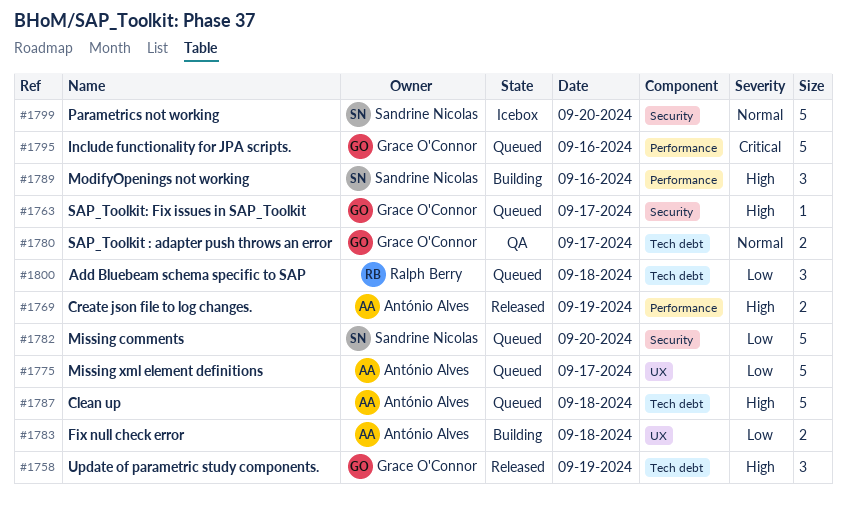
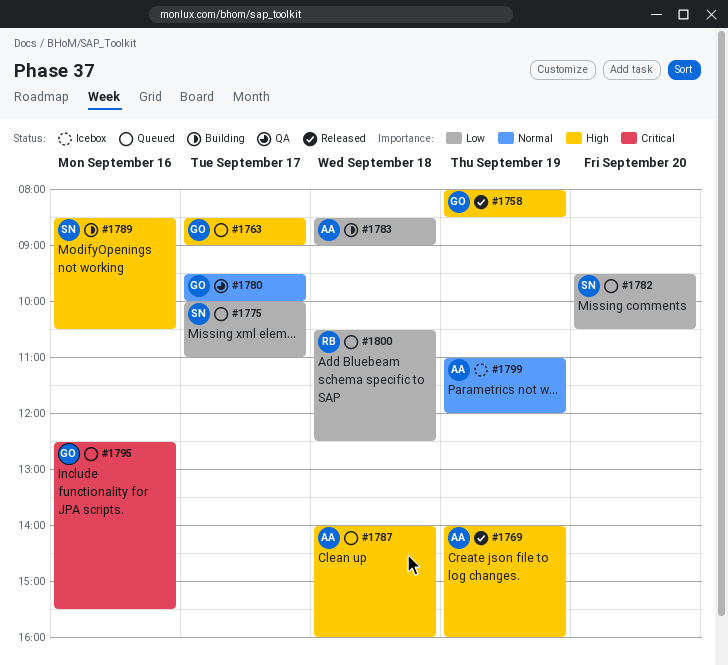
#1775, owner: António Alves -> Sandrine Nicolas
#1799, owner: Sandrine Nicolas -> António Alves
#1799, day: Sep 20 -> Sep 19

